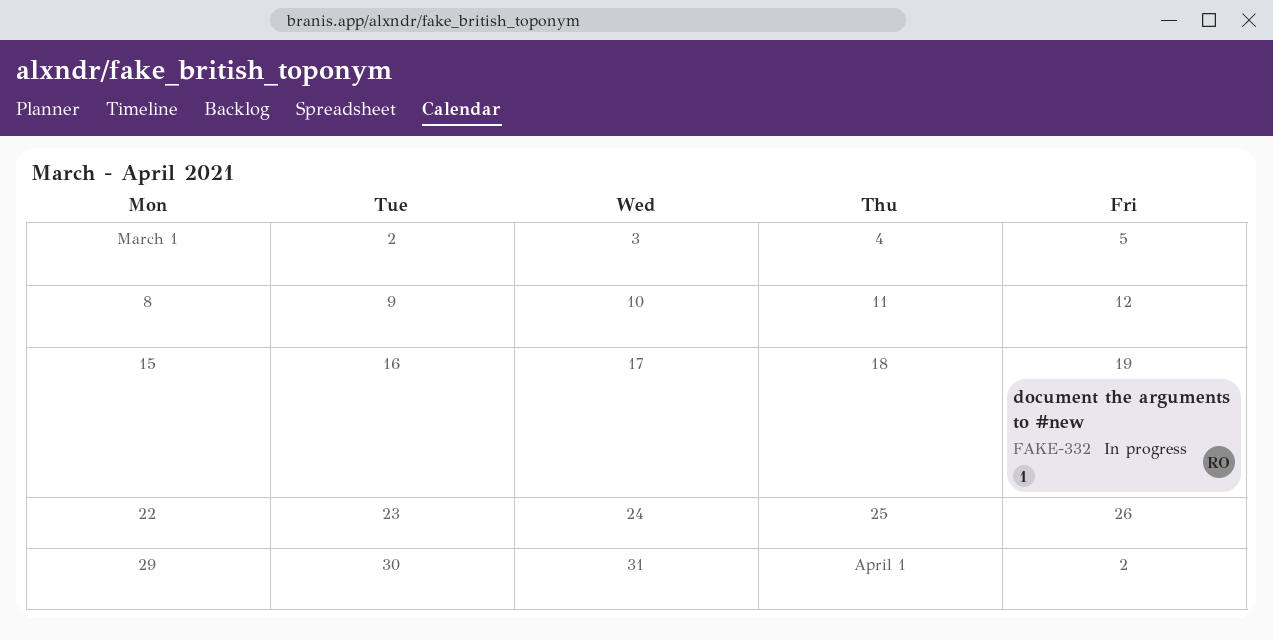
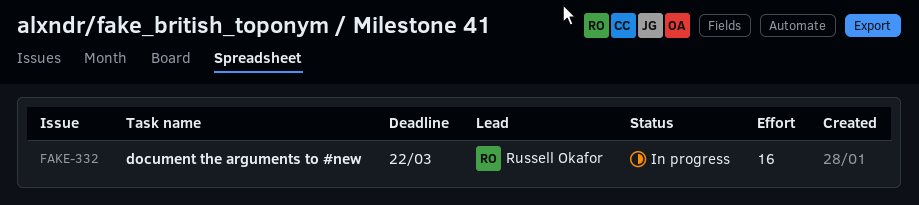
FAKE-332, estimate: 1 -> 16
FAKE-332, due: Mar 19 -> Mar 22

